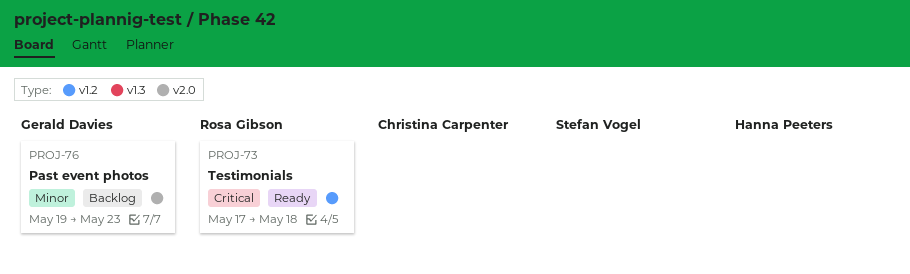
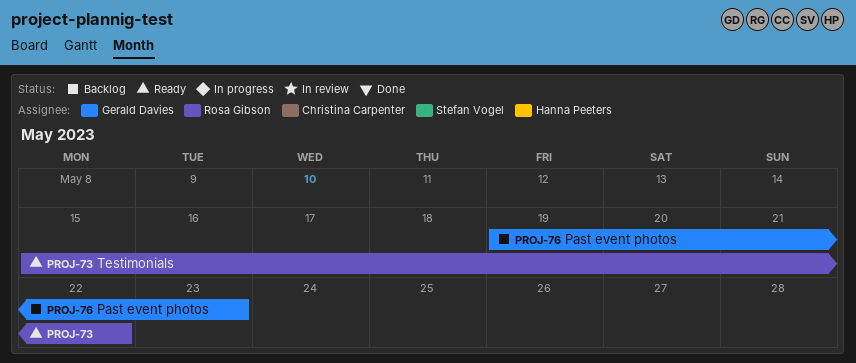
PROJ-73, start: May 17 -> May 15
PROJ-73, due: May 18 -> May 22

